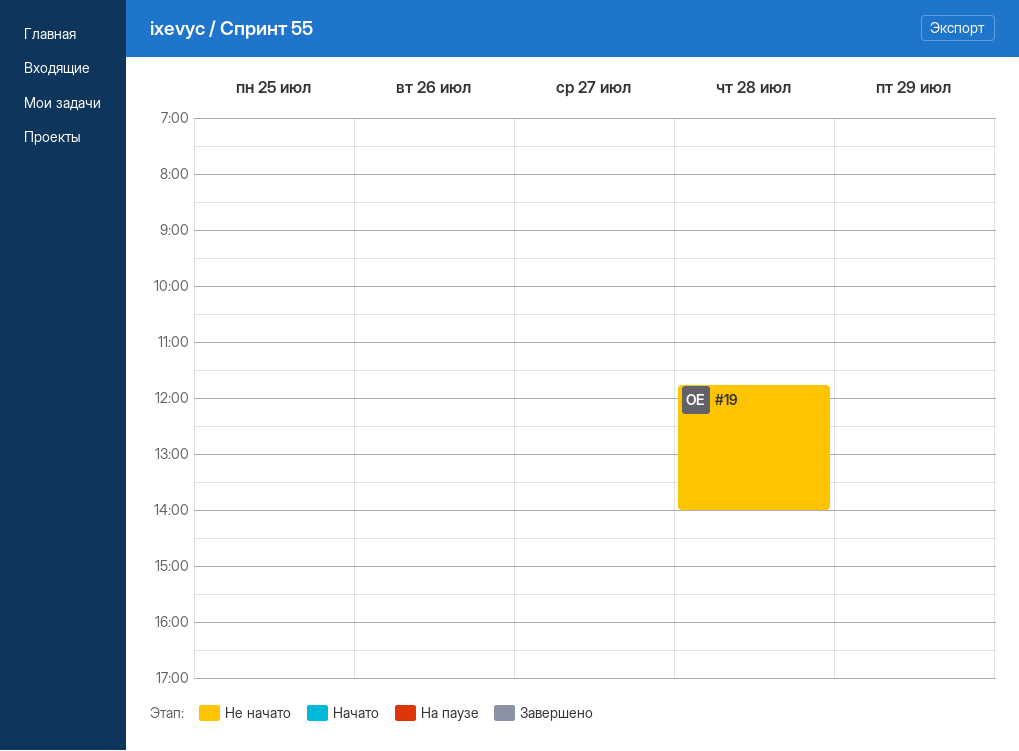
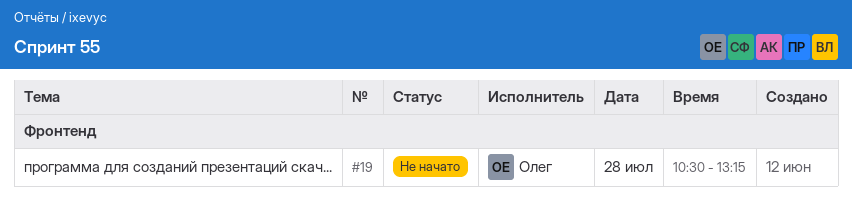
#19, begins: 11:45 -> 10:30
#19, ends: 14:00 -> 13:15

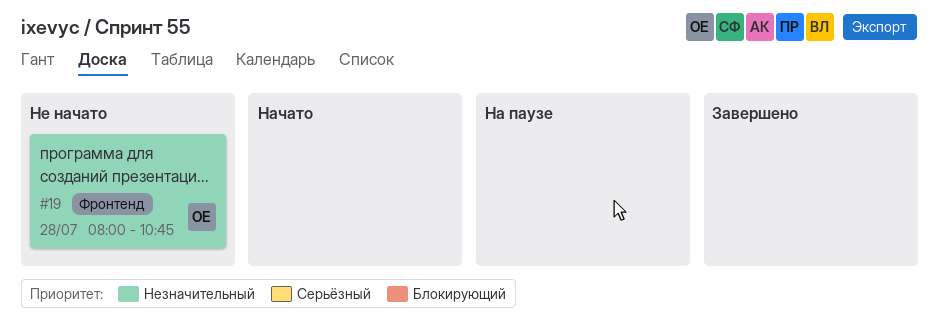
#19, begins: 10:30 -> 08:00
#19, ends: 13:15 -> 10:45

